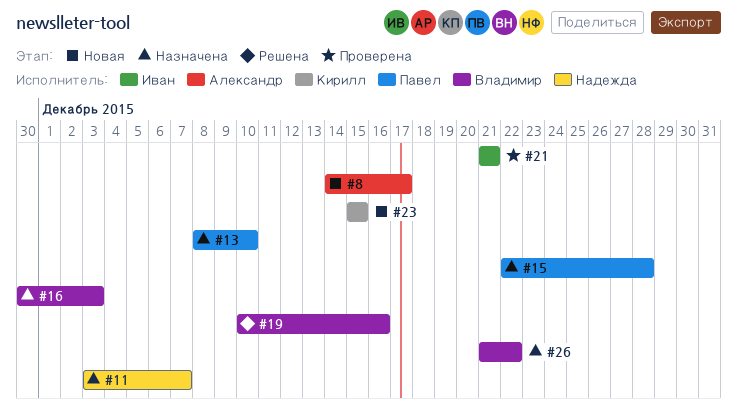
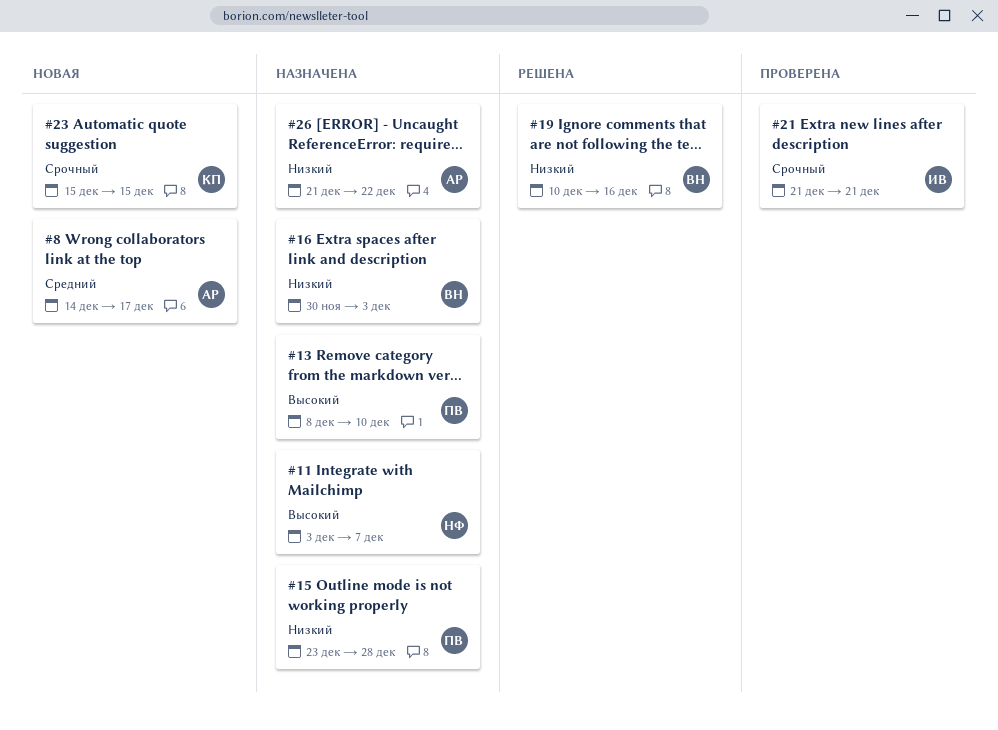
#15, start: Dec 22 -> Dec 23
#26, owner: Владимир -> Александр

